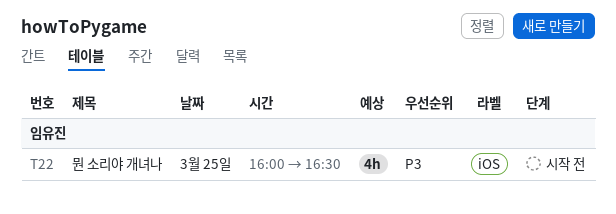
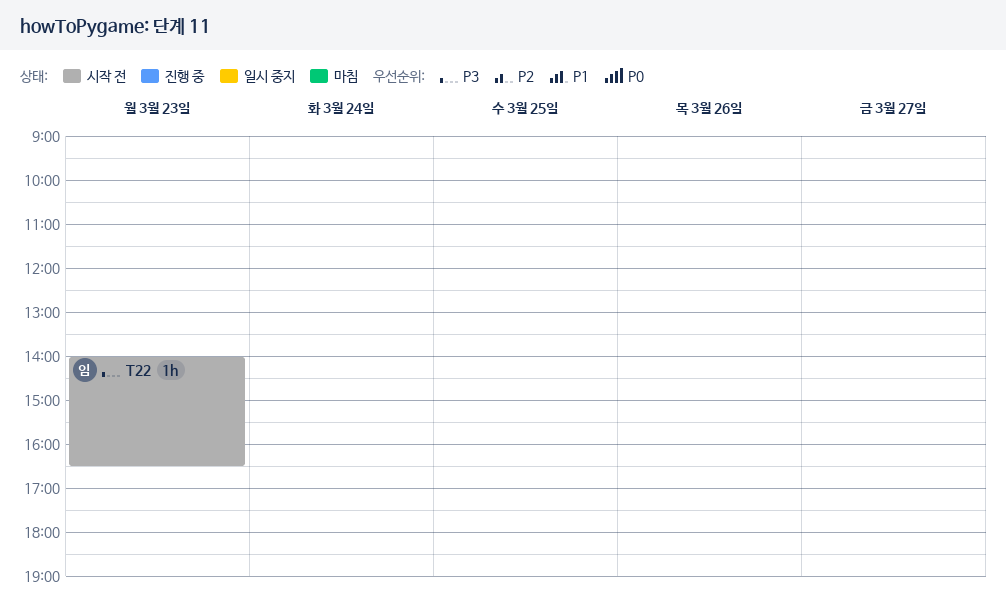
T22, estimate: 4h -> 1h
T22, day: Mar 25 -> Mar 23
T22, begins: 16:00 -> 14:00

